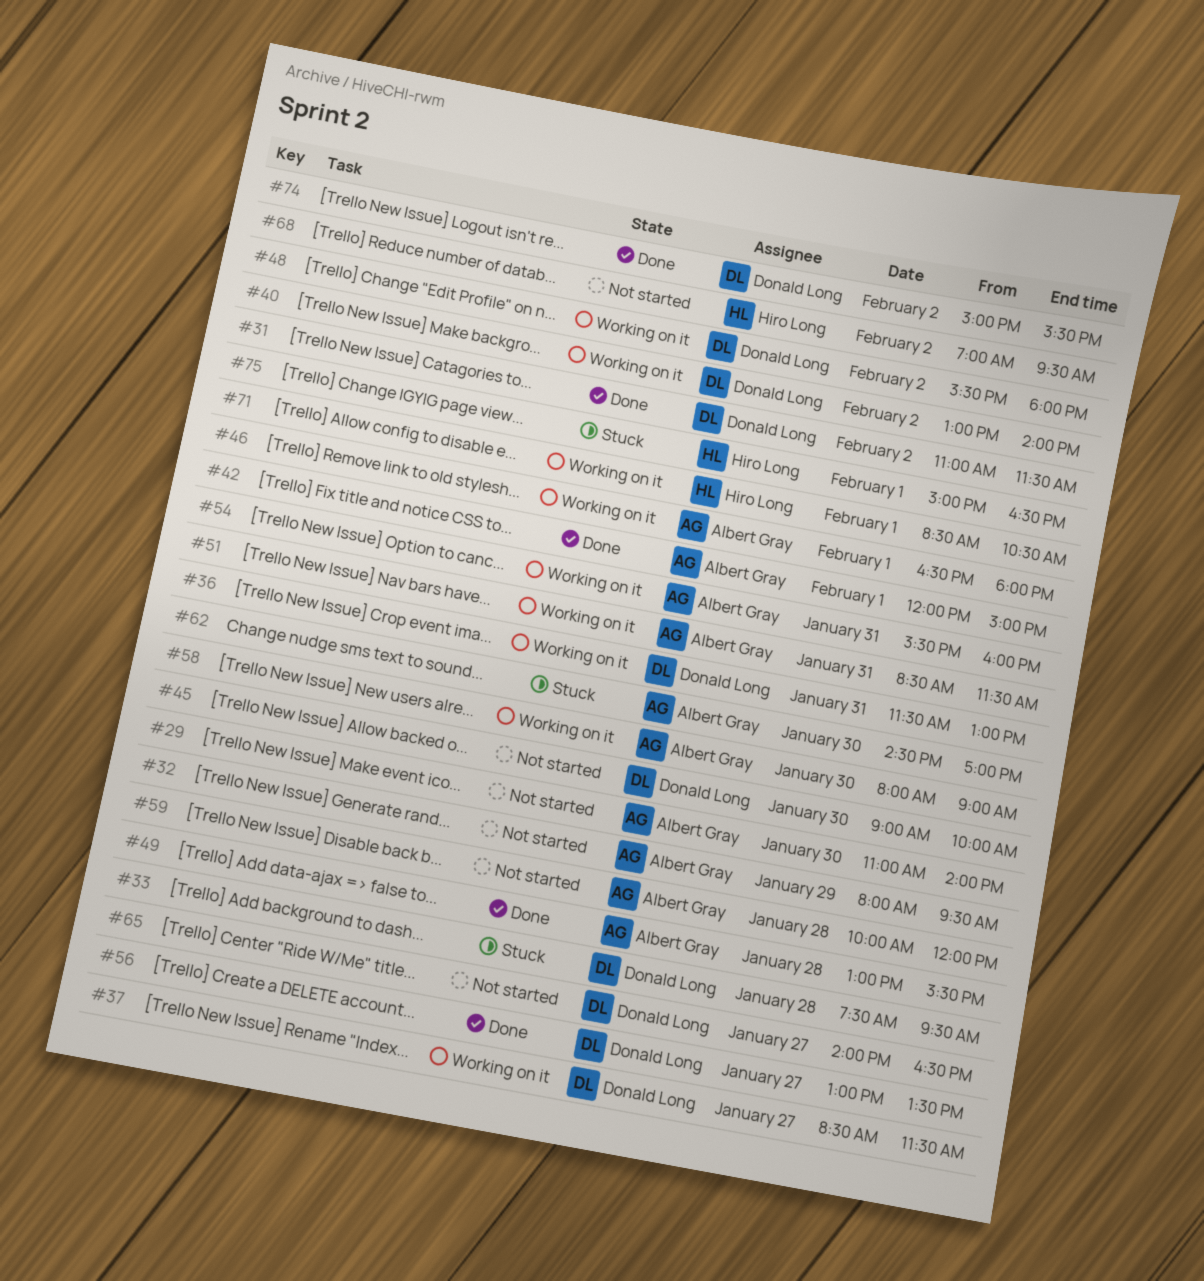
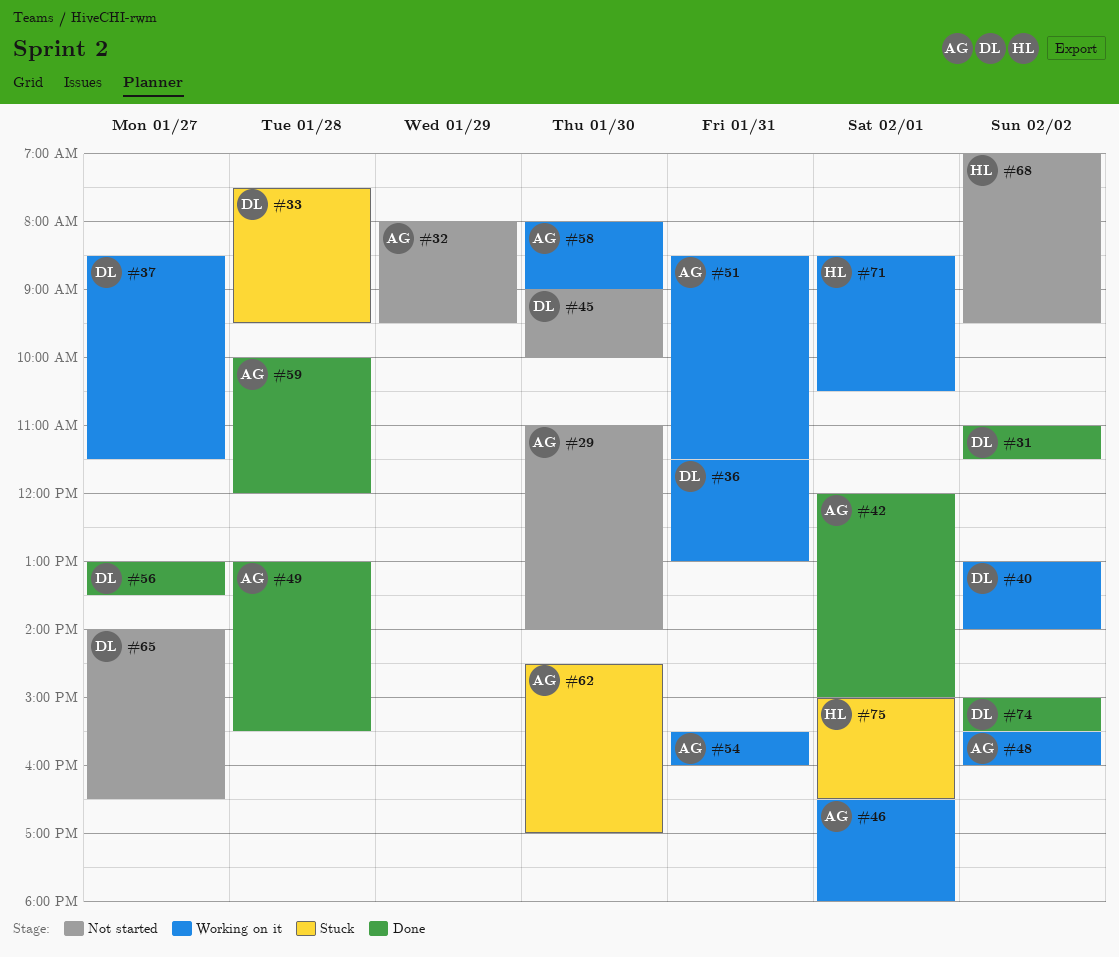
#48, owner: Donald Long -> Albert Gray
#48, ends: 18:00 -> 16:00
#59, status: Not started -> Done

